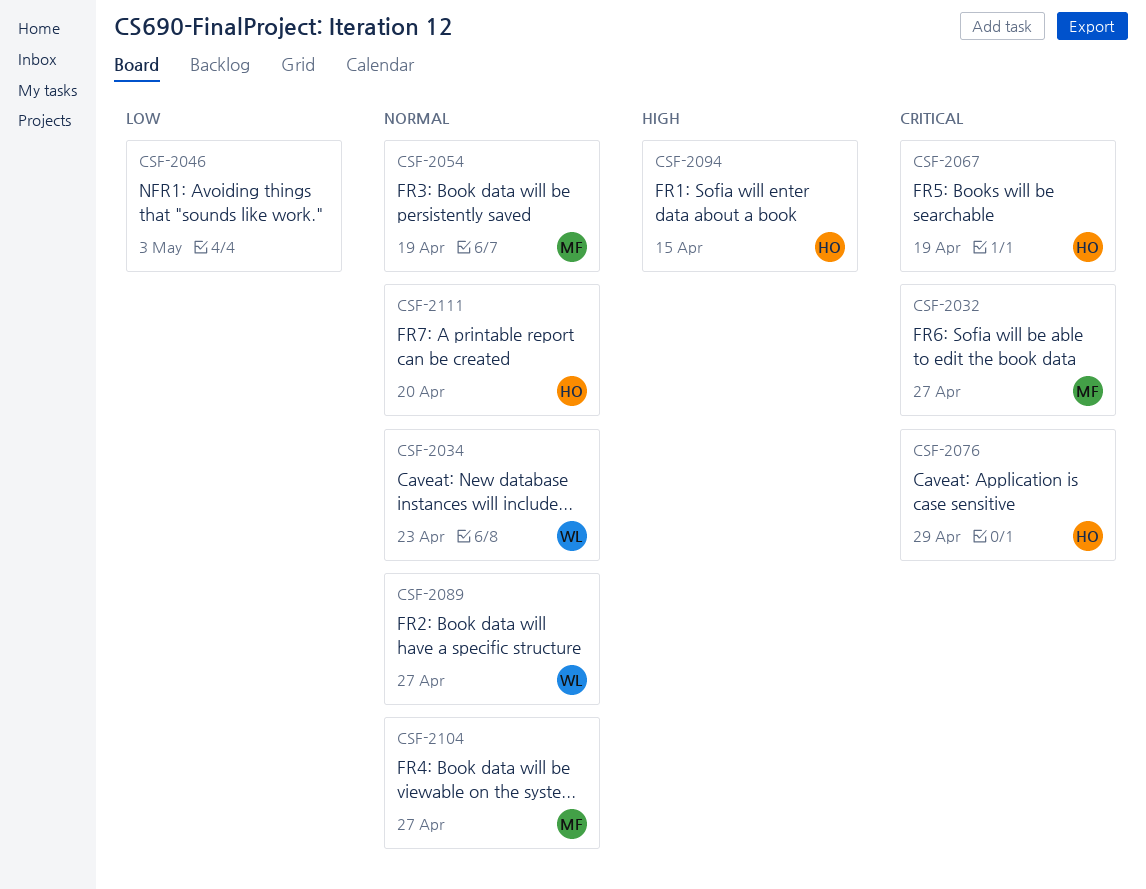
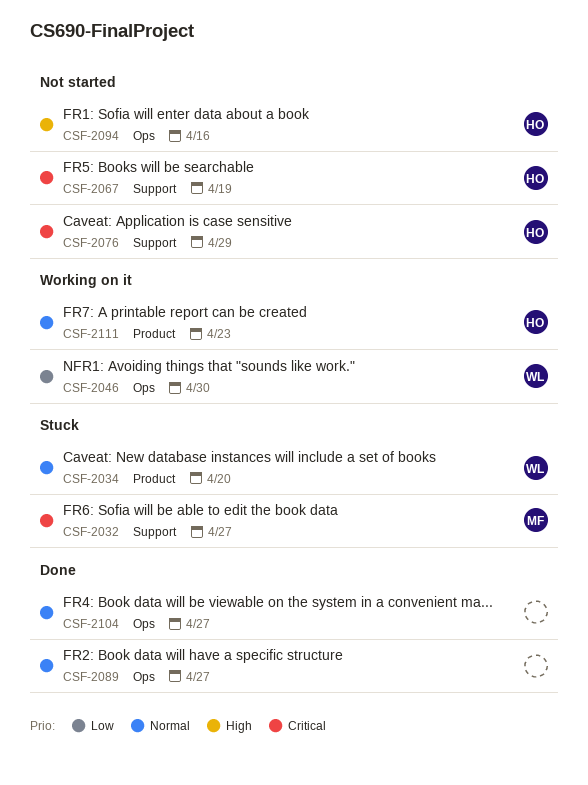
CSF-2034, due: Apr 23 -> Apr 20
CSF-2046, owner: none -> WL
CSF-2046, due: May 3 -> Apr 30
CSF-2054: present -> none
CSF-2089, owner: WL -> none
CSF-2094, due: Apr 15 -> Apr 16
CSF-2104, owner: MF -> none
CSF-2111, due: Apr 20 -> Apr 23

